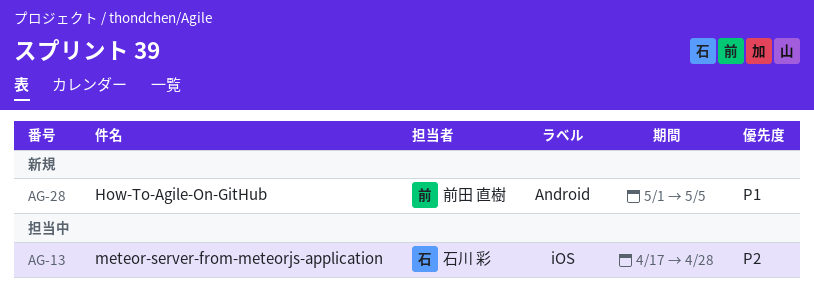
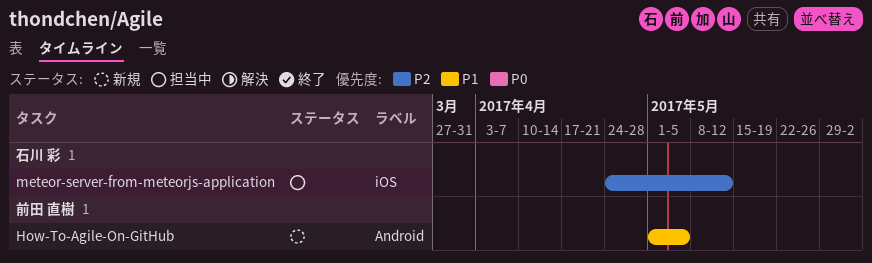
meteor-server-from-meteorjs-application, start: Apr 17 -> Apr 24
meteor-server-from-meteorjs-application, due: Apr 28 -> May 12

